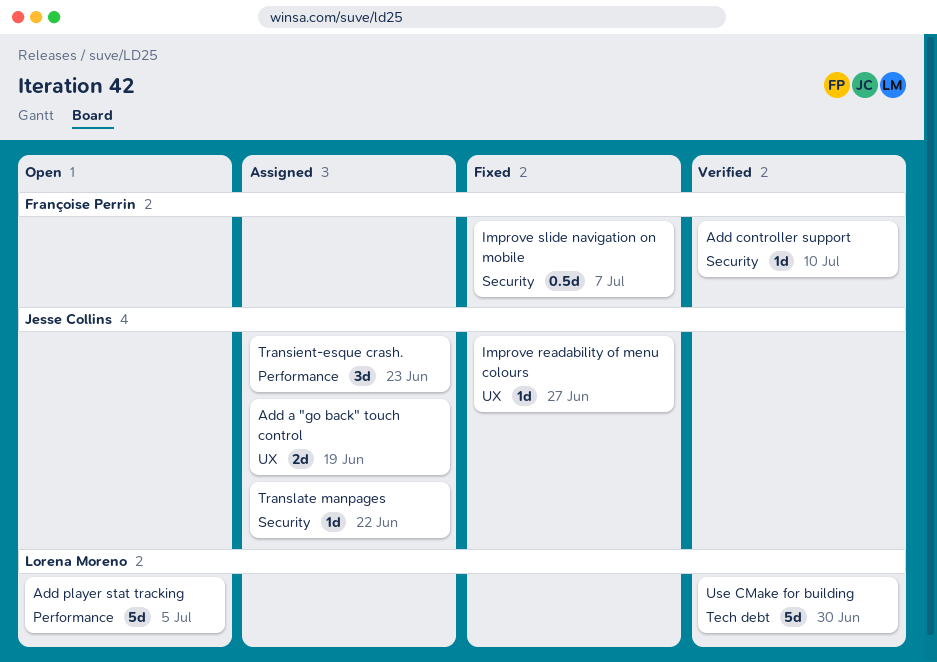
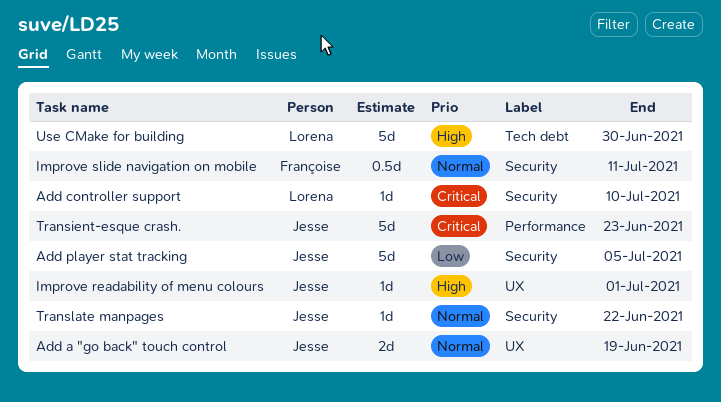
Add controller support, owner: Françoise Perrin -> Lorena Moreno
Add player stat tracking, owner: Lorena Moreno -> Jesse Collins
Add player stat tracking, label: Performance -> Security
Improve readability of menu colours, due: Jun 27 -> Jul 1
Improve slide navigation on mobile, due: Jul 7 -> Jul 11
Transient-esque crash., estimate: 3d -> 5d

